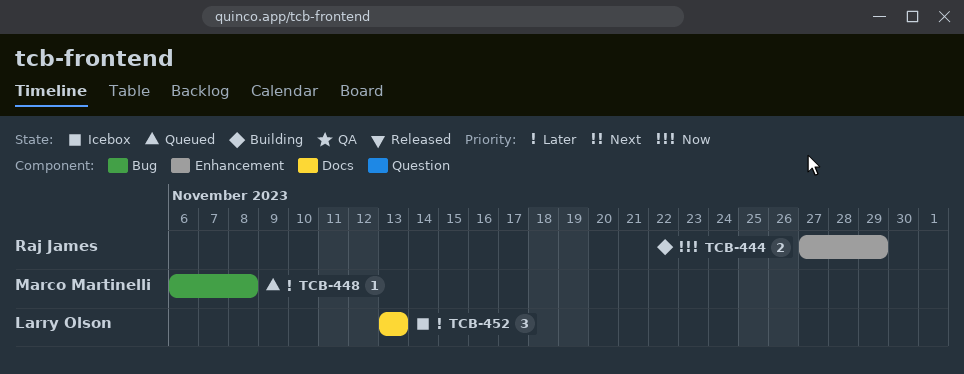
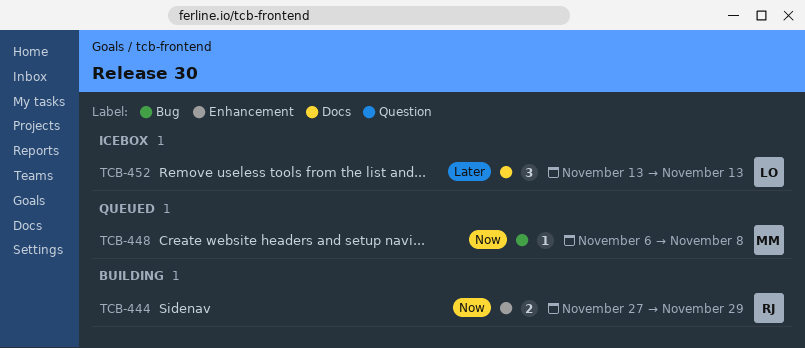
TCB-448, priority: Later -> Now

